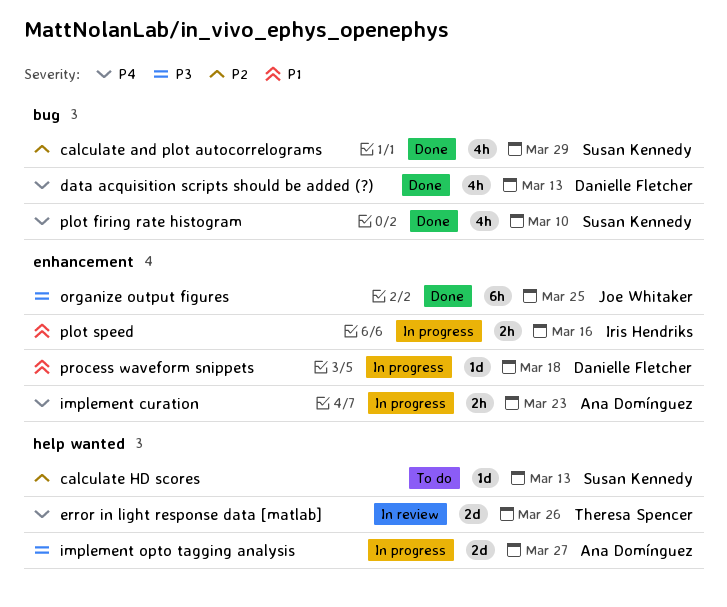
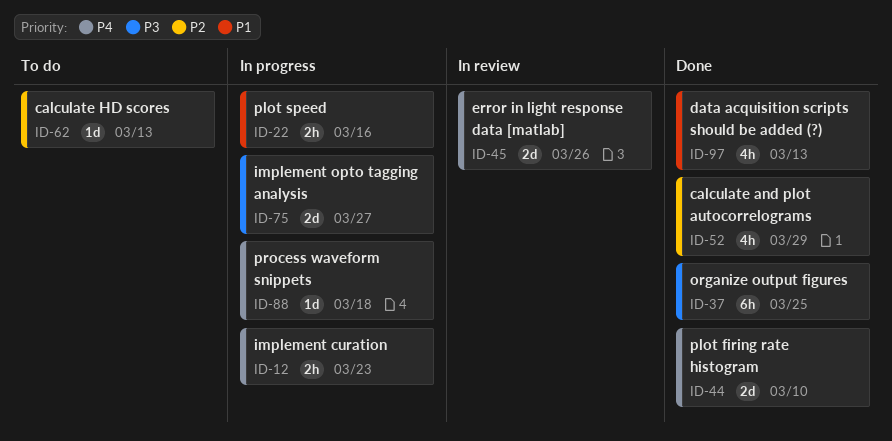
data acquisition scripts should be added (?), priority: P4 -> P1
plot firing rate histogram, estimate: 4h -> 2d
process waveform snippets, priority: P1 -> P4

